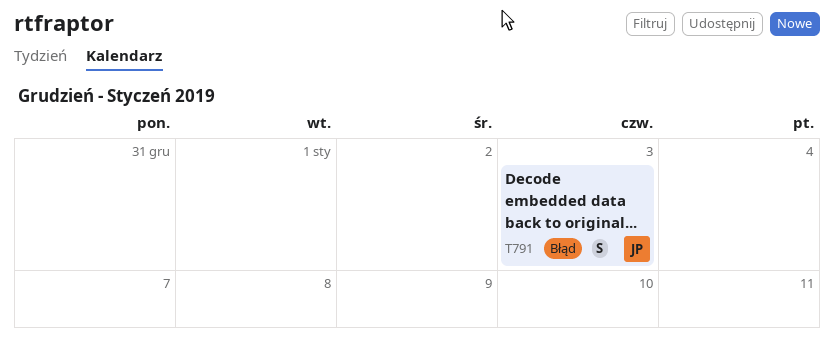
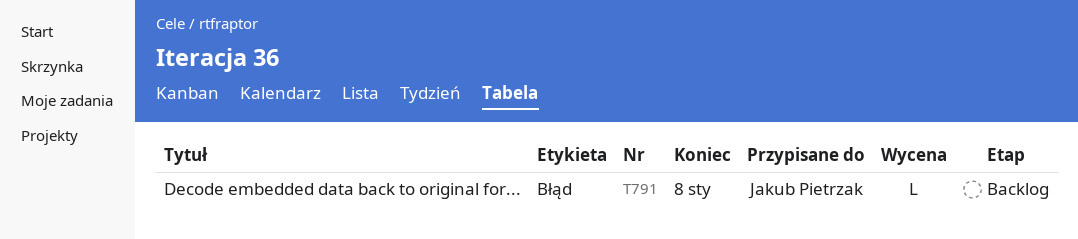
T791, estimate: S -> L
T791, due: Jan 3 -> Jan 8

